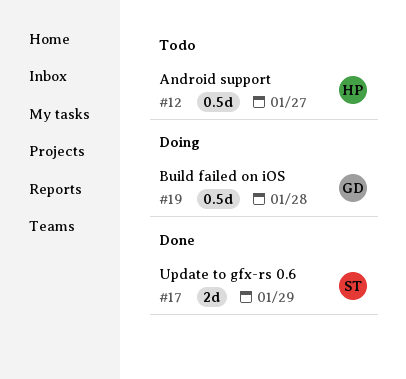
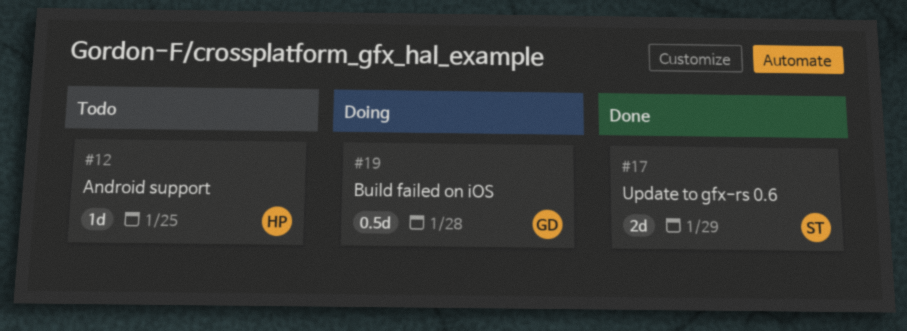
#12, estimate: 0.5d -> 1d
#12, due: Jan 27 -> Jan 25

